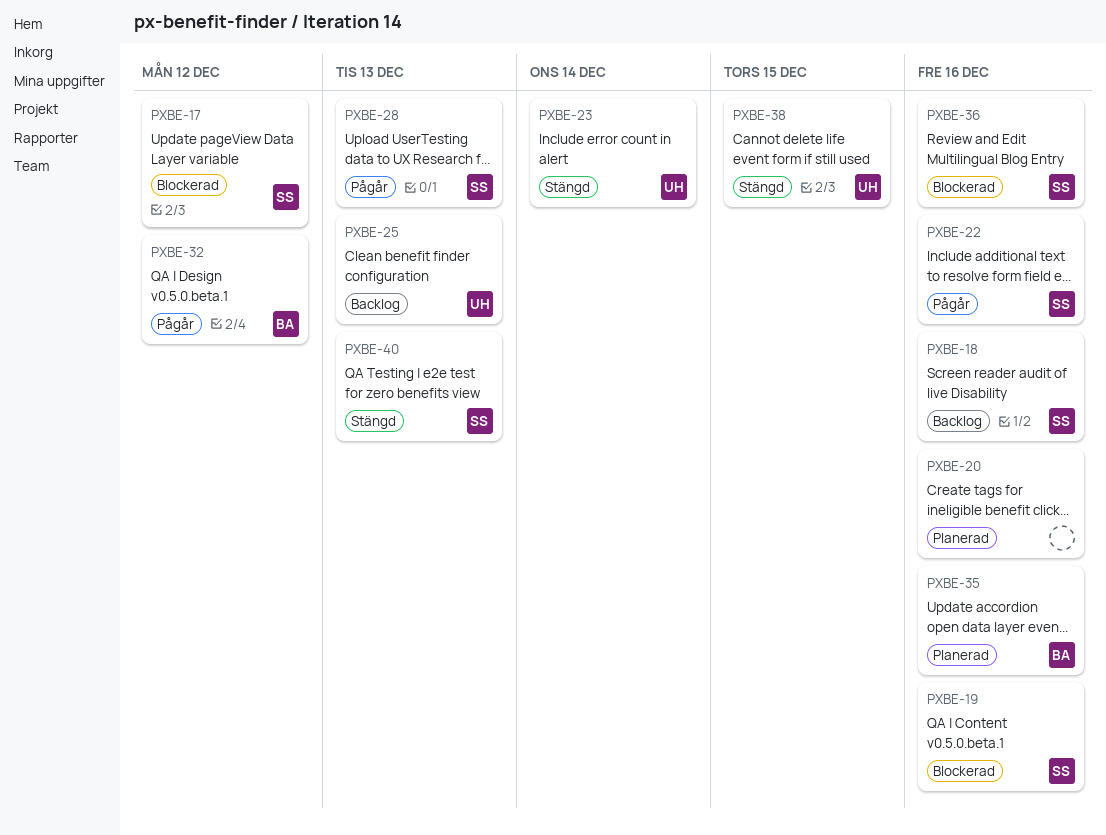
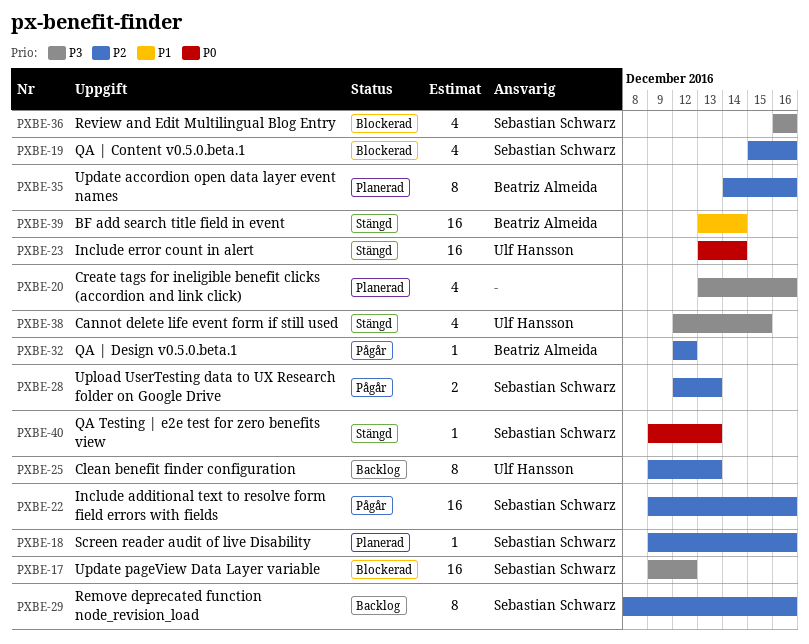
PXBE-18, status: Backlog -> Planerad
PXBE-29: none -> present
PXBE-39: none -> present

